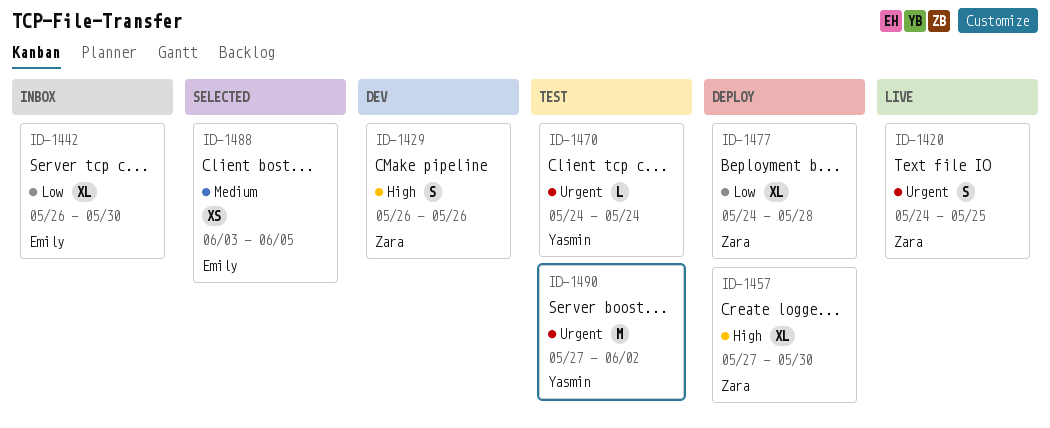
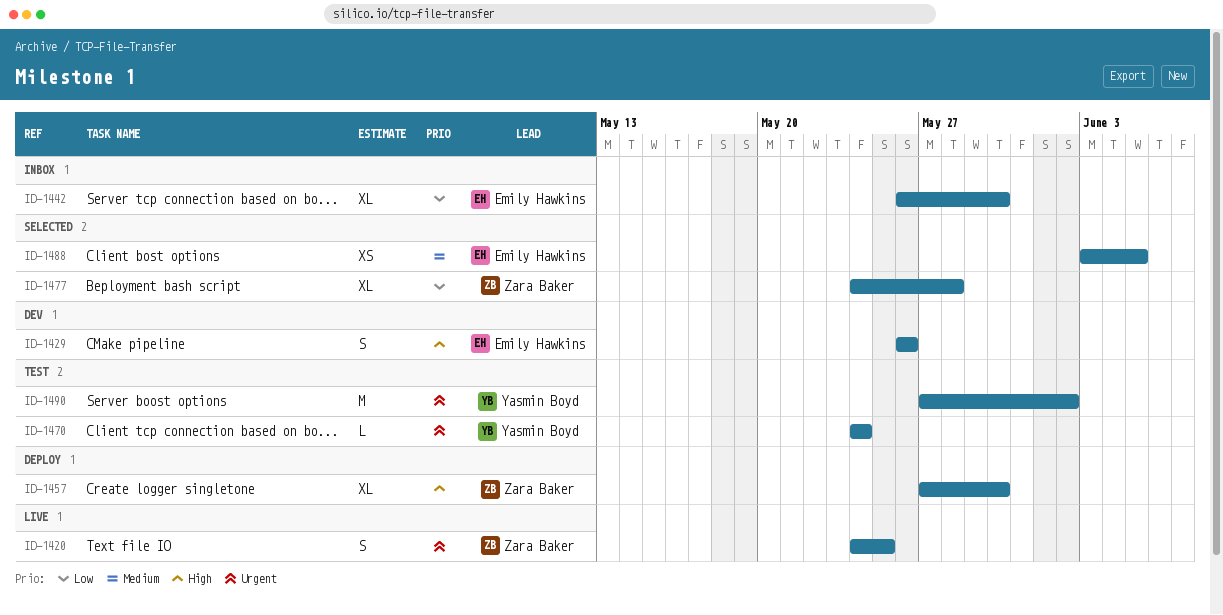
ID-1429, owner: Zara Baker -> Emily Hawkins
ID-1477, status: Deploy -> Selected

